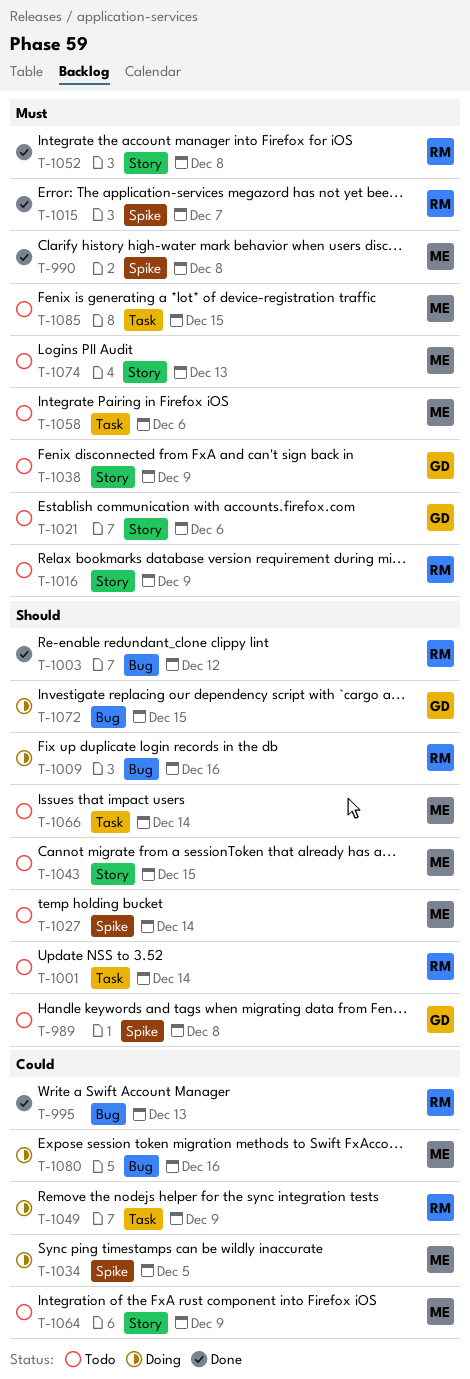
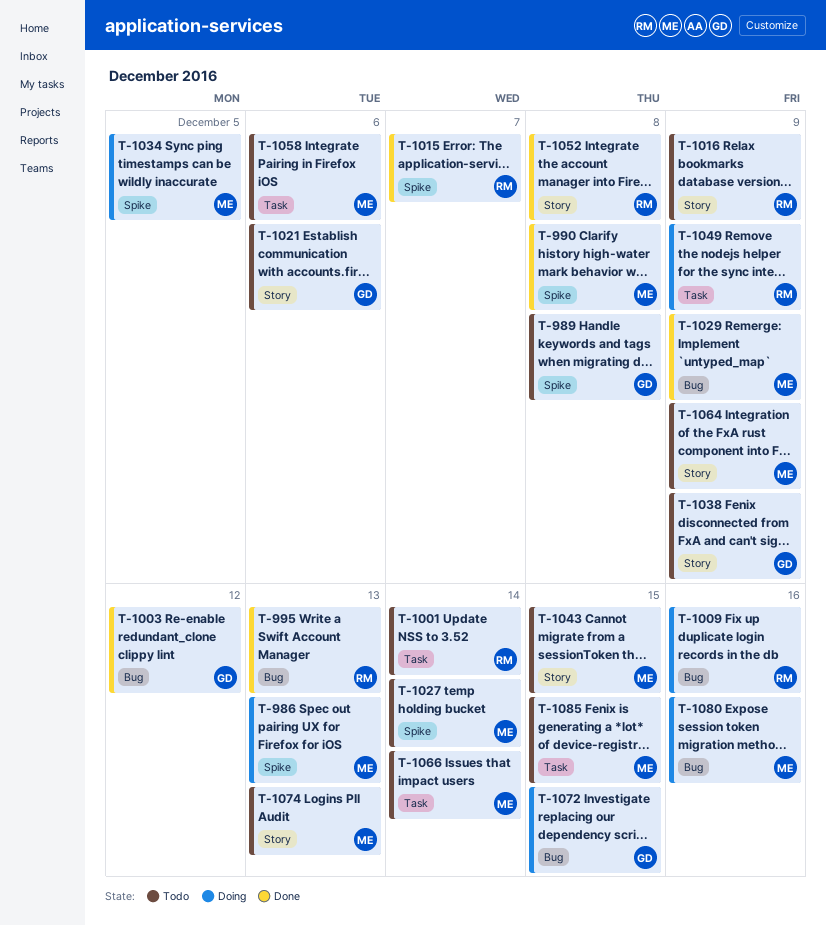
T-986: none -> present
T-1003, owner: RM -> GD
T-1029: none -> present

